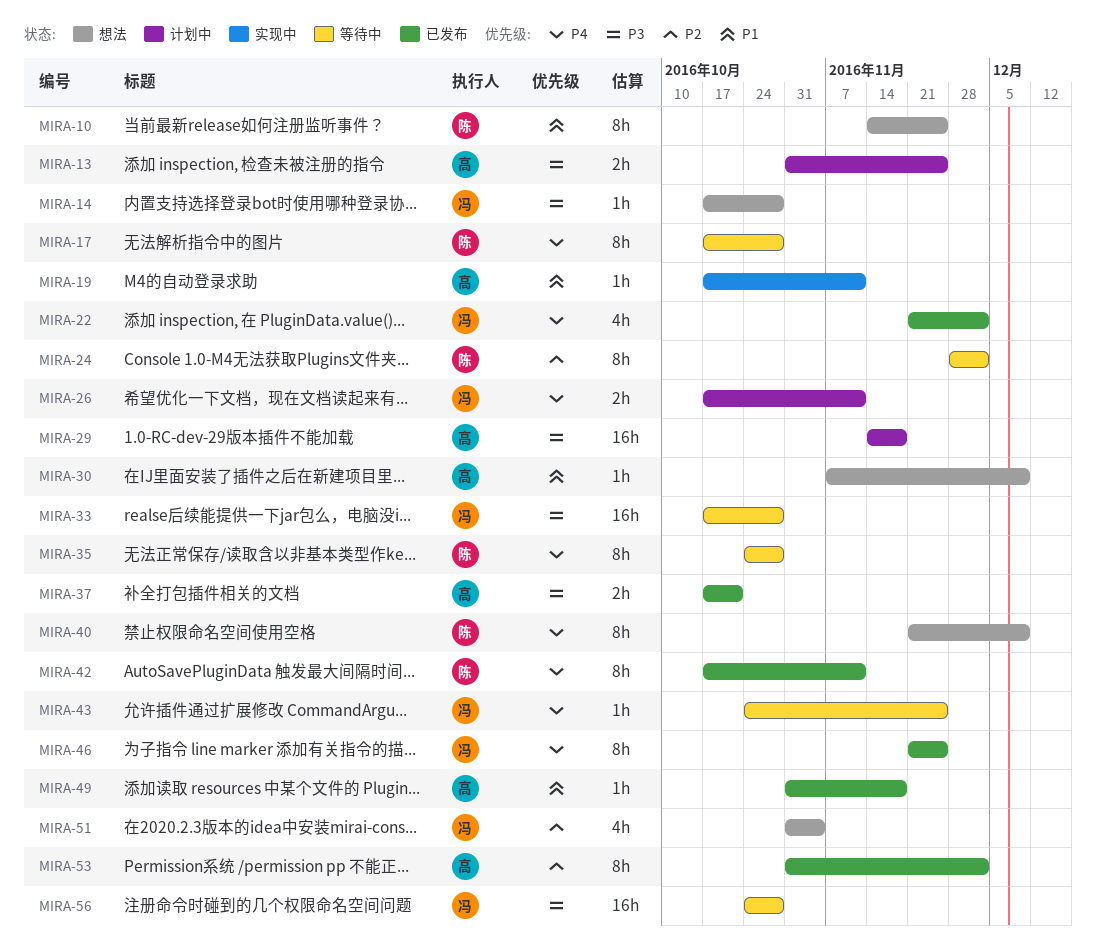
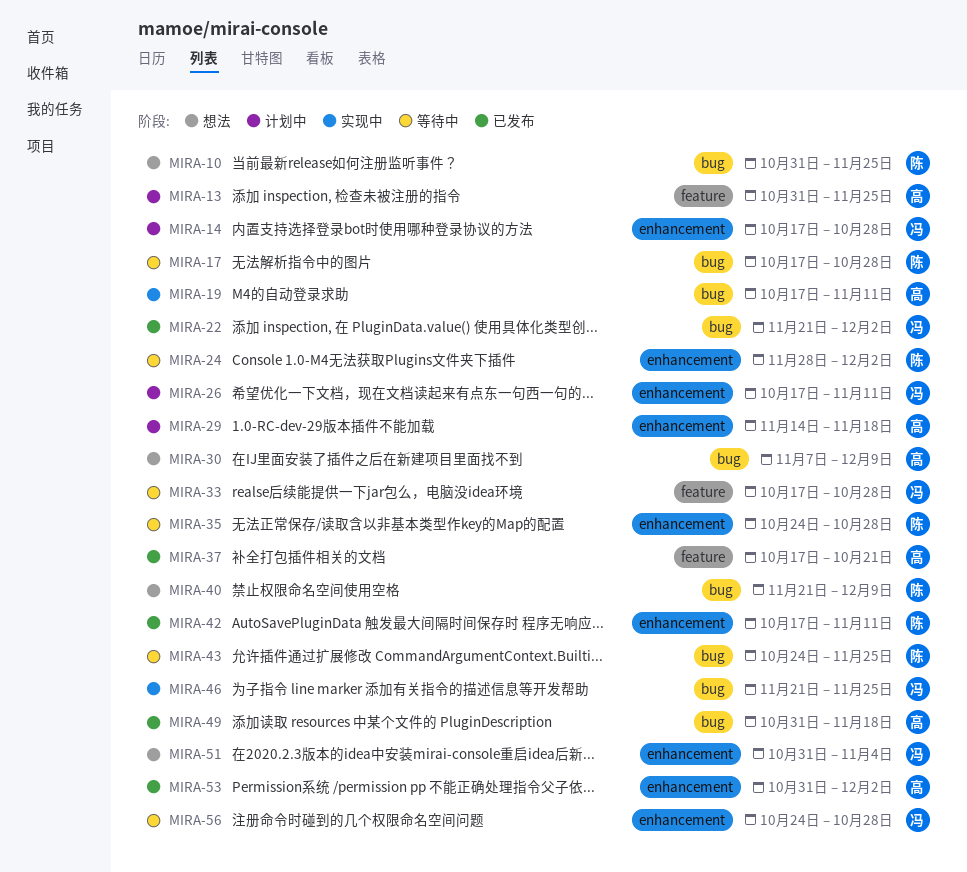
MIRA-10, start: Nov 14 -> Oct 31
MIRA-14, status: 想法 -> 计划中
MIRA-43, owner: 冯 -> 陈
MIRA-46, status: 已发布 -> 实现中

